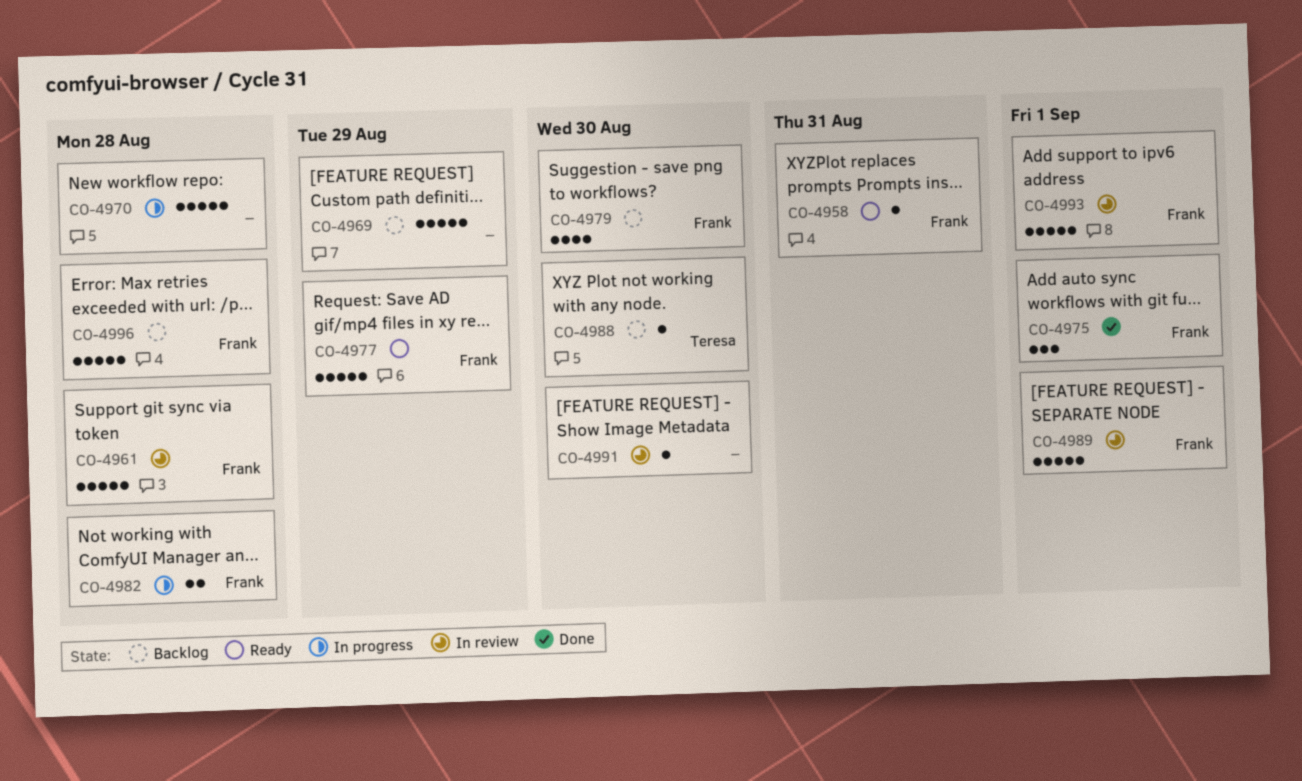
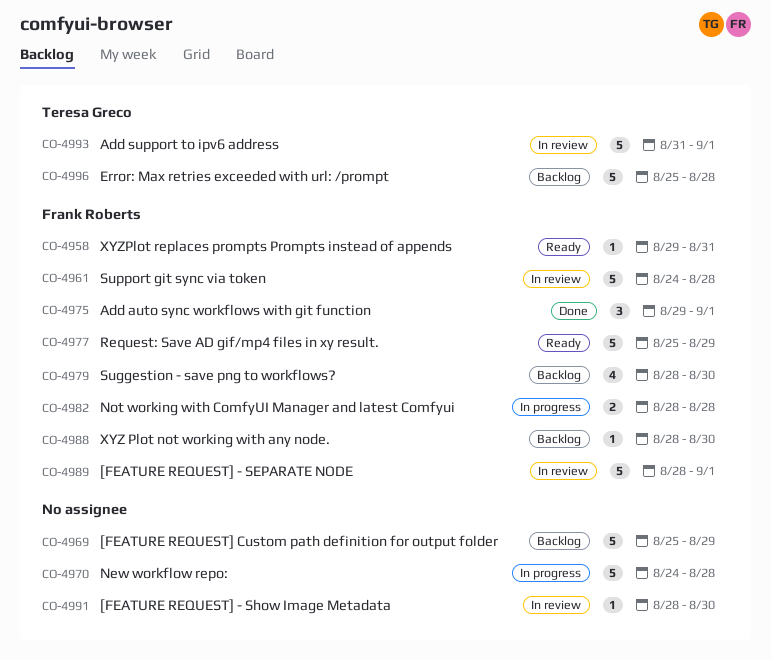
CO-4988, owner: Teresa Greco -> Frank Roberts
CO-4993, owner: Frank Roberts -> Teresa Greco
CO-4996, owner: Frank Roberts -> Teresa Greco

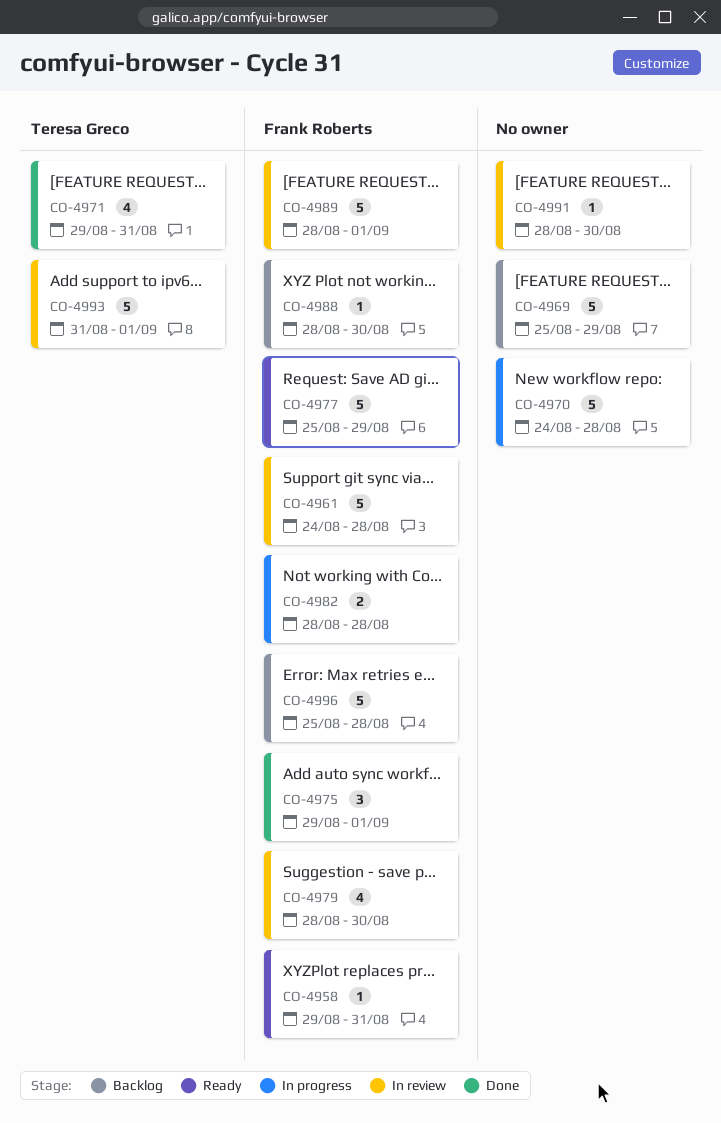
CO-4971: none -> present
CO-4979, status: Backlog -> In review
CO-4996, owner: Teresa Greco -> Frank Roberts

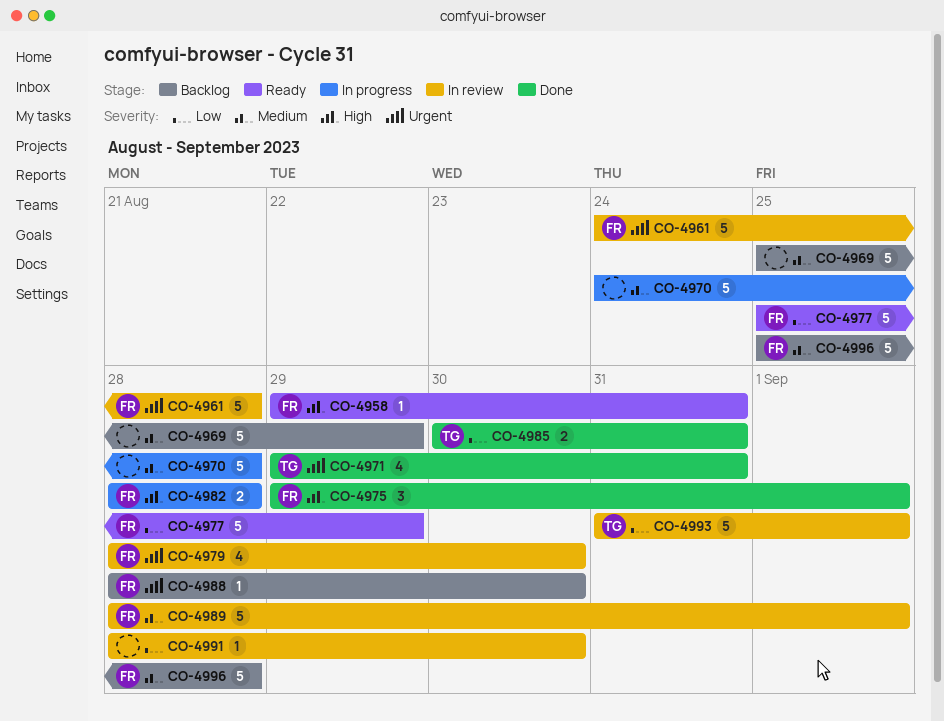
CO-4985: none -> present

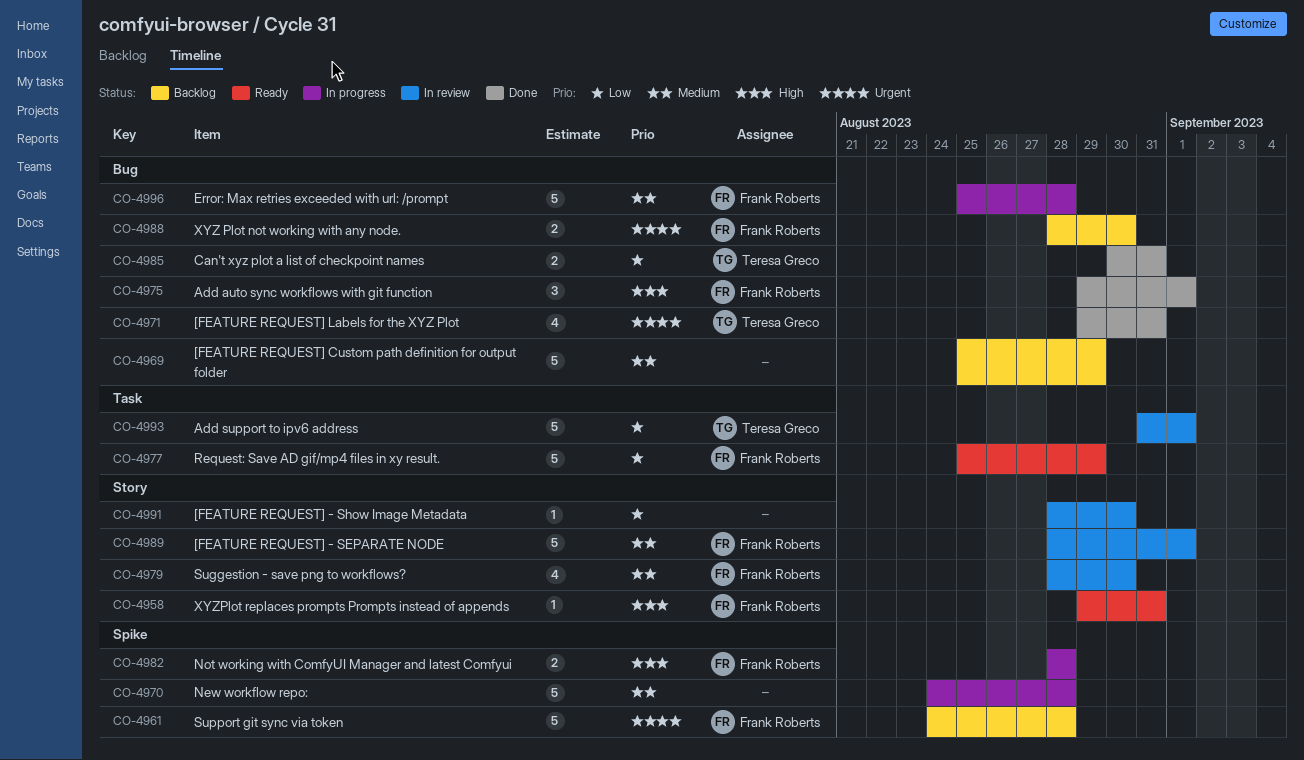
CO-4961, status: In review -> Backlog
CO-4979, priority: Urgent -> Medium
CO-4988, estimate: 1 -> 2
CO-4996, status: Backlog -> In progress

